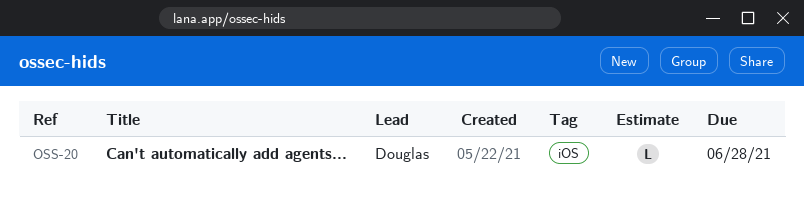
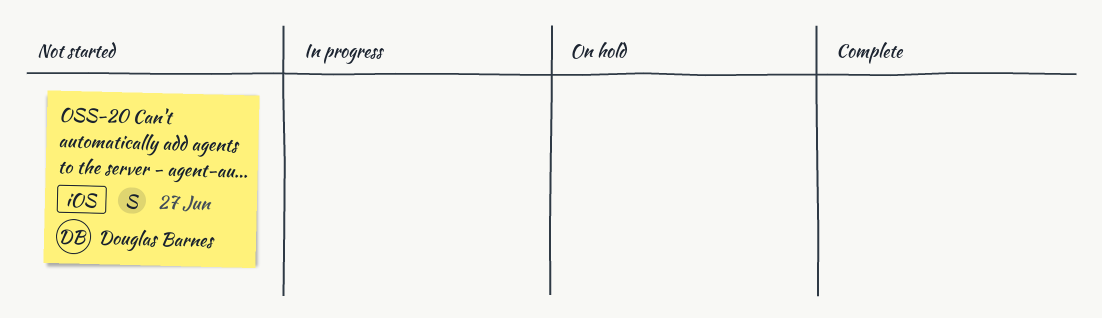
OSS-20, estimate: L -> S
OSS-20, due: Jun 28 -> Jun 27

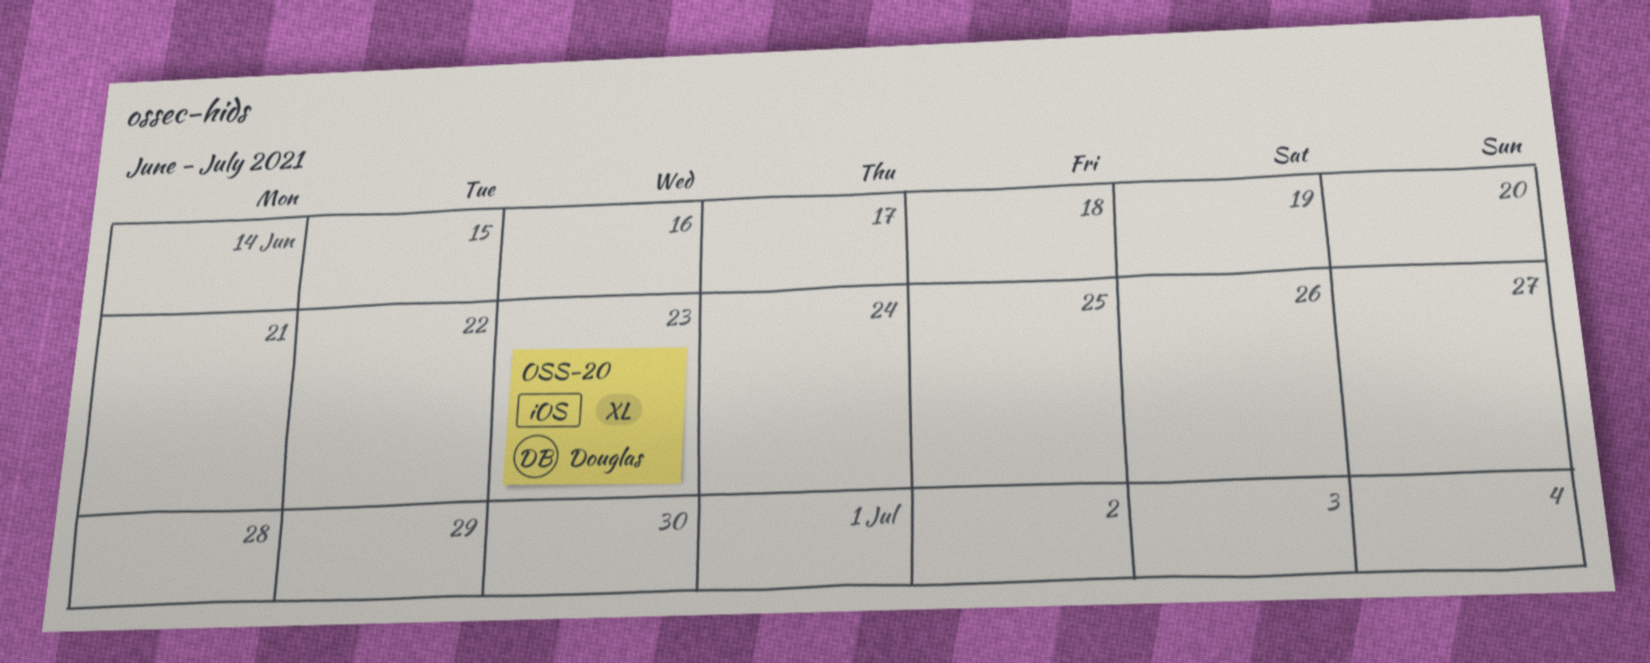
OSS-20, estimate: S -> XL
OSS-20, due: Jun 27 -> Jun 23

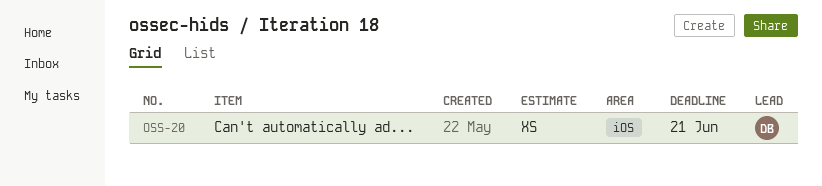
OSS-20, estimate: XL -> XS
OSS-20, due: Jun 23 -> Jun 21

